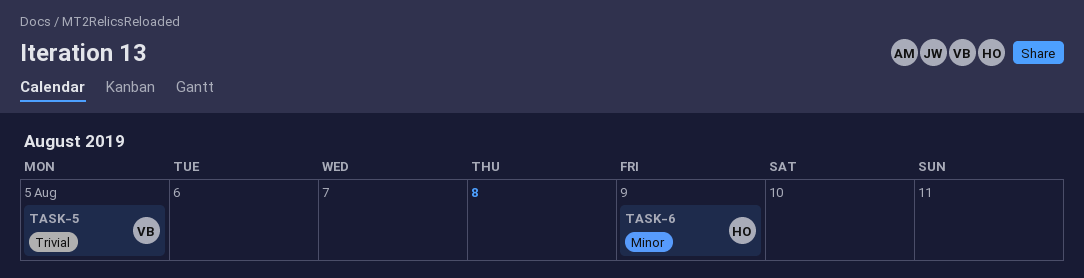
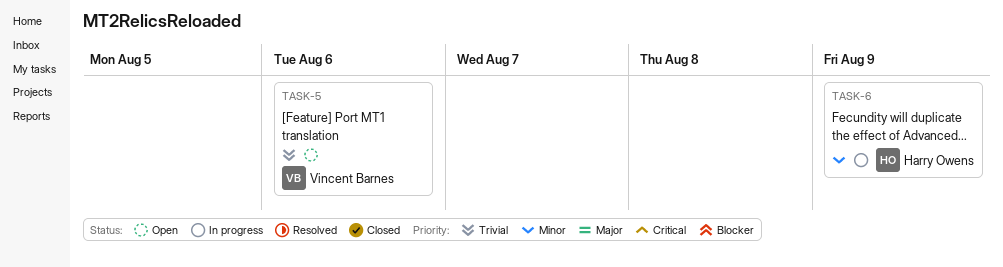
TASK-5, due: Aug 5 -> Aug 6

